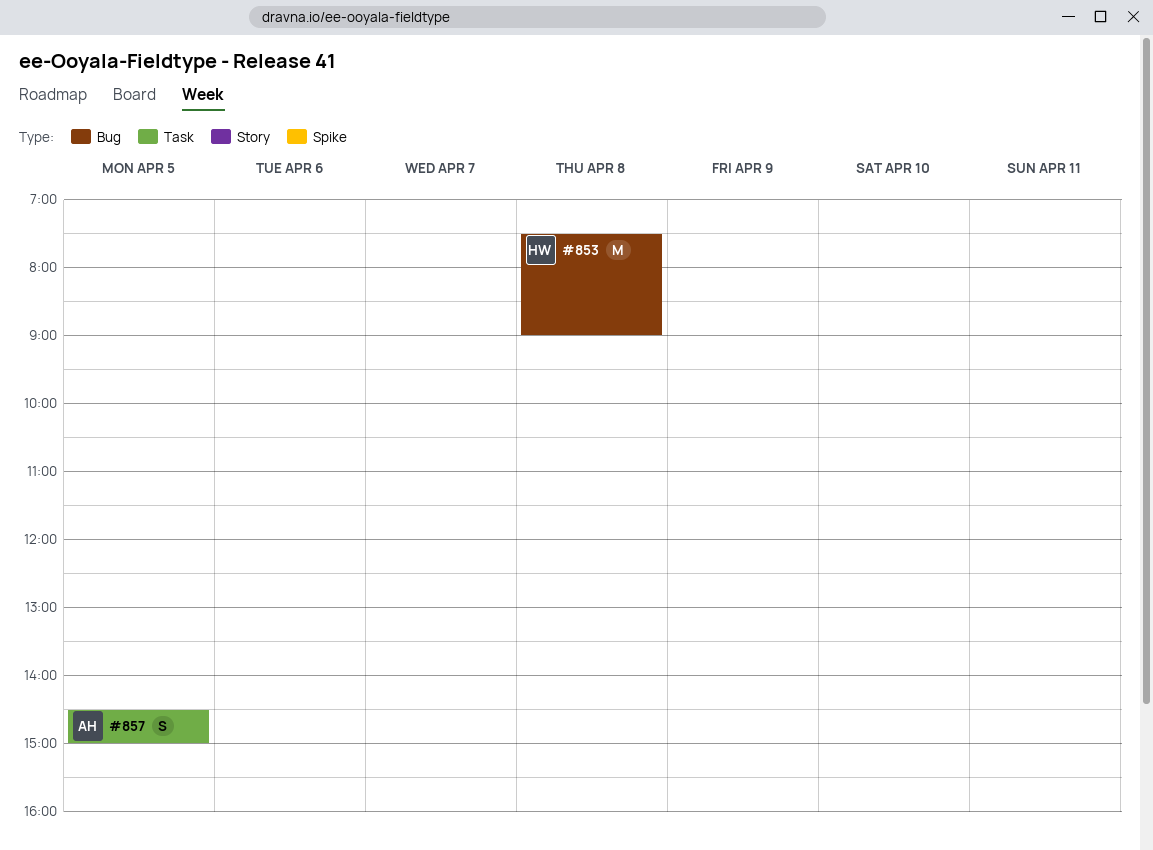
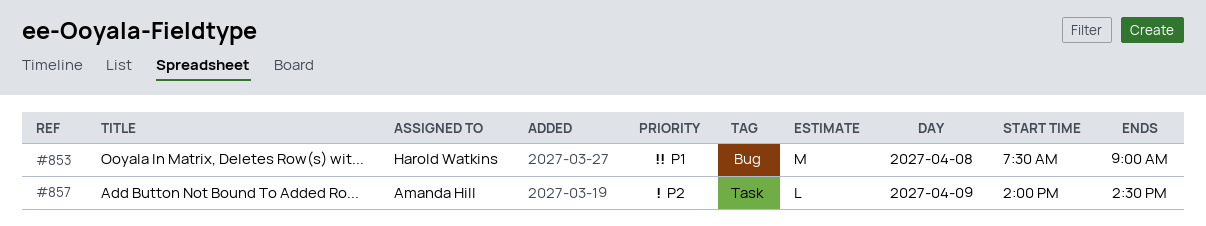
#857, estimate: S -> L
#857, day: Apr 5 -> Apr 9
#857, begins: 14:30 -> 14:00
#857, ends: 15:00 -> 14:30

